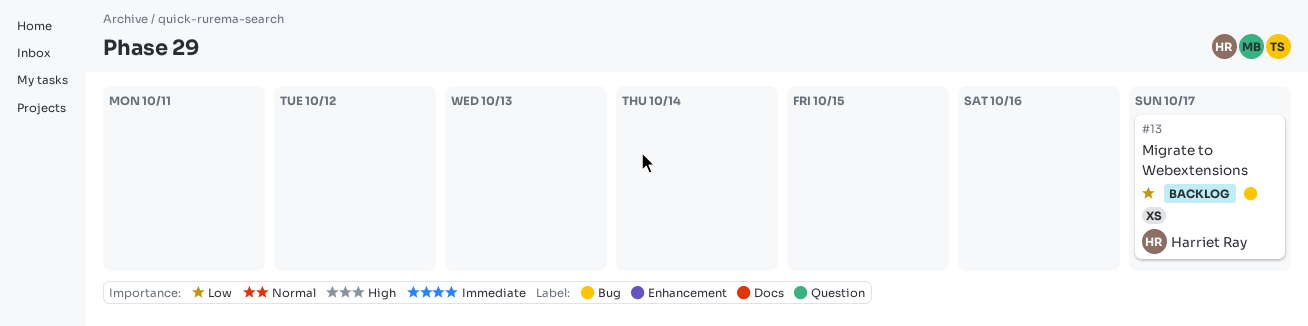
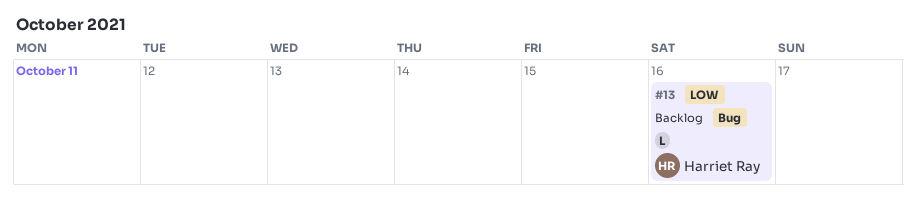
#13, estimate: XS -> L
#13, due: Oct 17 -> Oct 16

